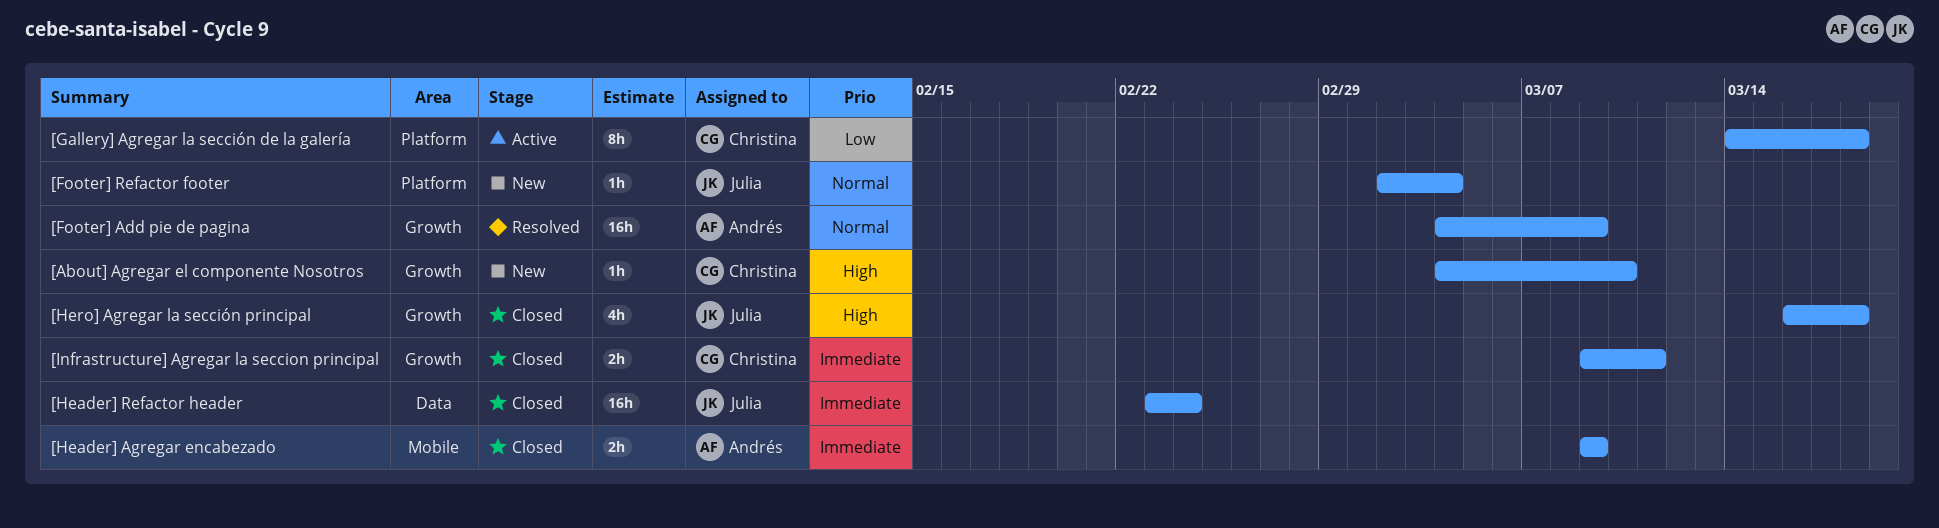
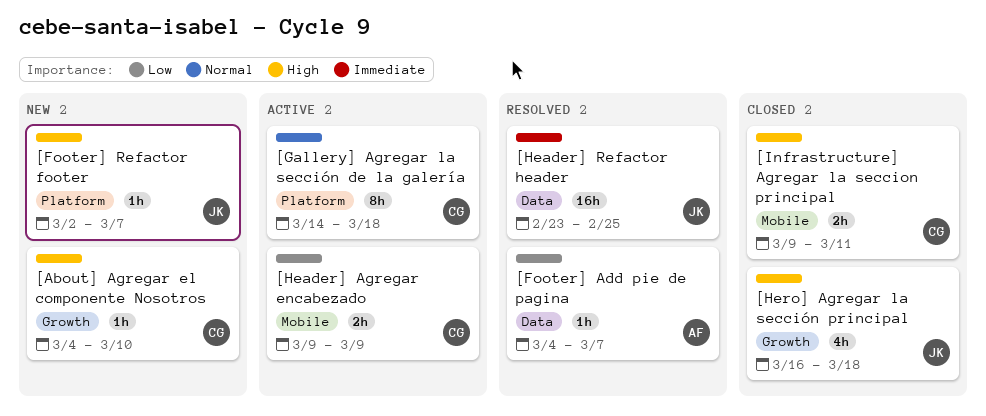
[Footer] Add pie de pagina, priority: Normal -> Low
[Footer] Add pie de pagina, label: Growth -> Data
[Footer] Add pie de pagina, estimate: 16h -> 1h
[Footer] Add pie de pagina, due: Mar 9 -> Mar 7
[Footer] Refactor footer, priority: Normal -> High
[Footer] Refactor footer, due: Mar 4 -> Mar 7
[Gallery] Agregar la sección de la galería, priority: Low -> Normal
[Header] Agregar encabezado, status: Closed -> Active
[Header] Agregar encabezado, owner: Andrés -> Christina
[Header] Agregar encabezado, priority: Immediate -> Low
[Header] Refactor header, status: Closed -> Resolved
[Header] Refactor header, due: Feb 24 -> Feb 25
[Infrastructure] Agregar la seccion principal, priority: Immediate -> High
[Infrastructure] Agregar la seccion principal, label: Growth -> Mobile

